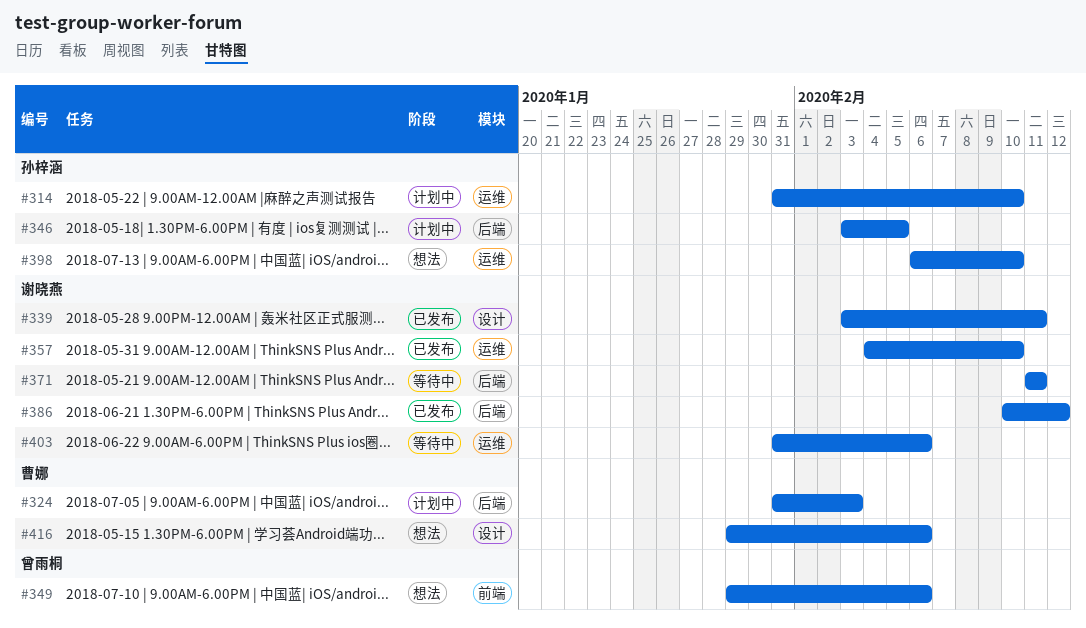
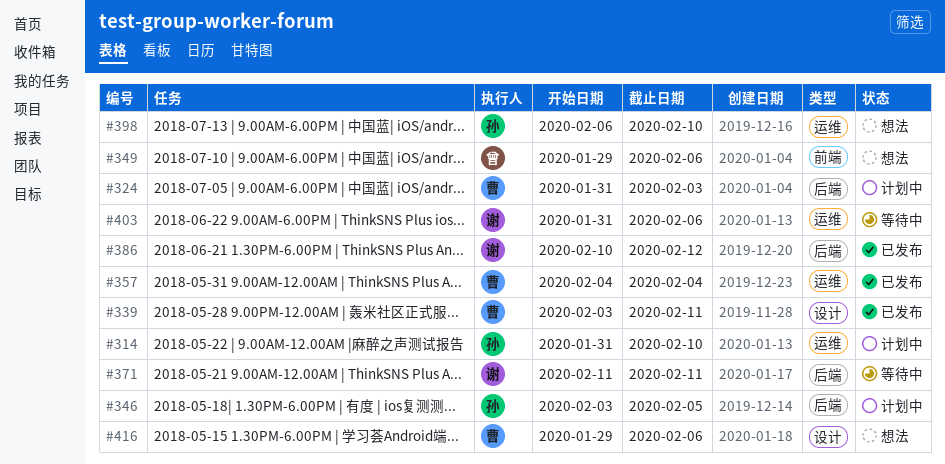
#339, owner: 谢晓燕 -> 曹娜
#357, owner: 谢晓燕 -> 曹娜
#357, due: Feb 10 -> Feb 4

